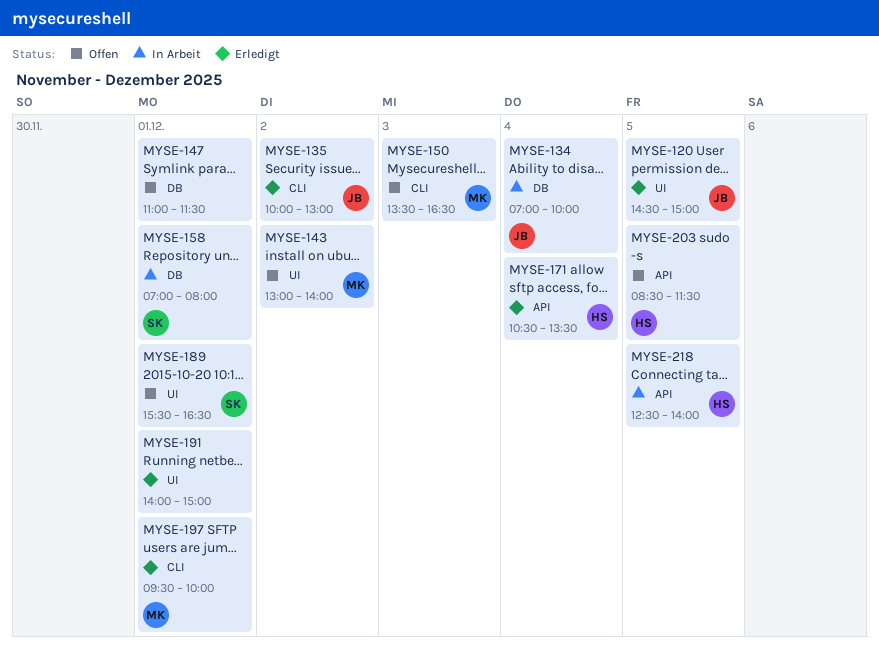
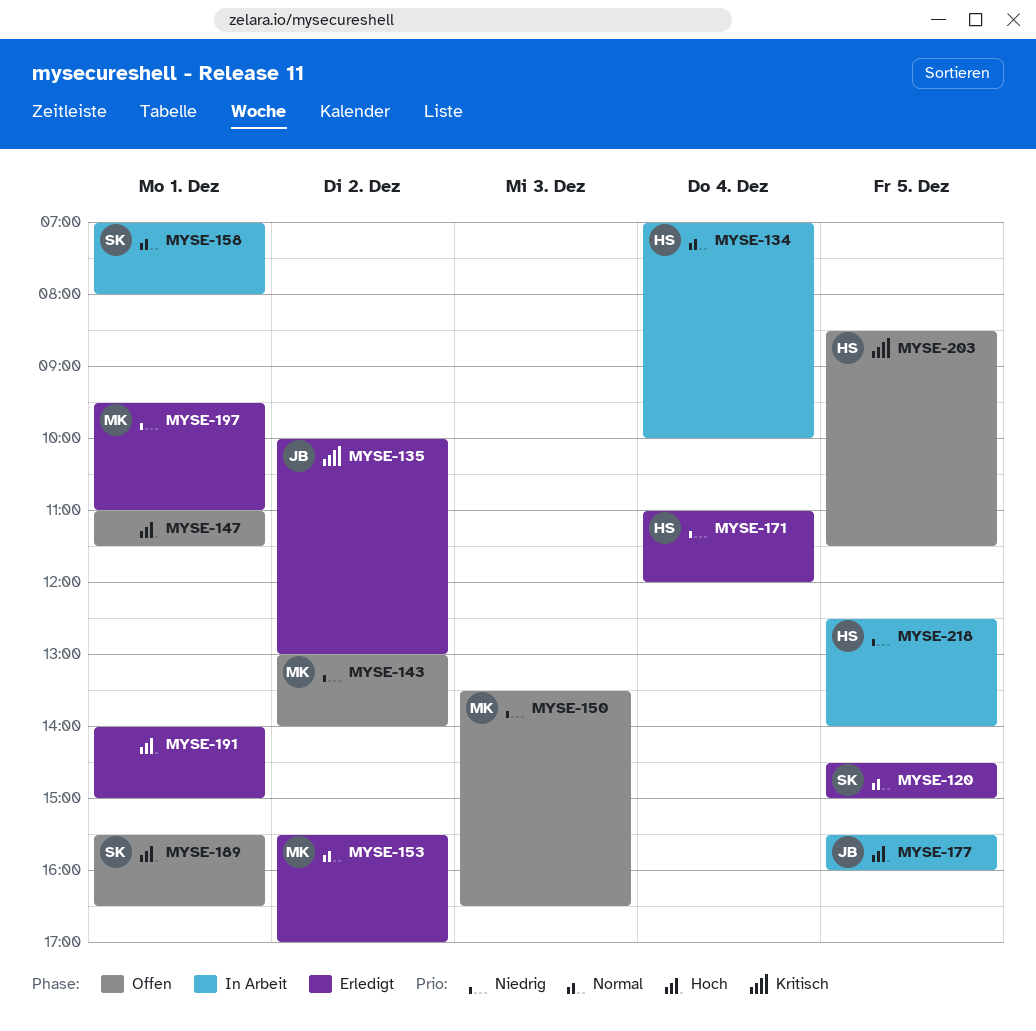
MYSE-120, owner: JB -> SK
MYSE-134, owner: JB -> HS
MYSE-153: none -> present
MYSE-171, begins: 10:30 -> 11:00
MYSE-171, ends: 13:30 -> 12:00
MYSE-177: none -> present
MYSE-197, ends: 10:00 -> 11:00

